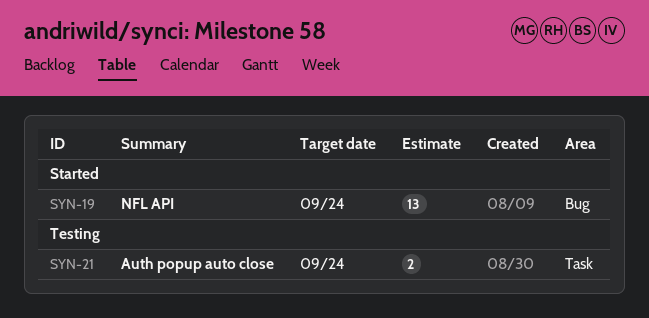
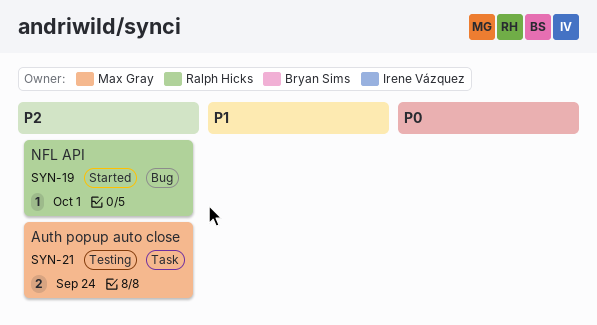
SYN-19, estimate: 13 -> 1
SYN-19, due: Sep 24 -> Oct 1

